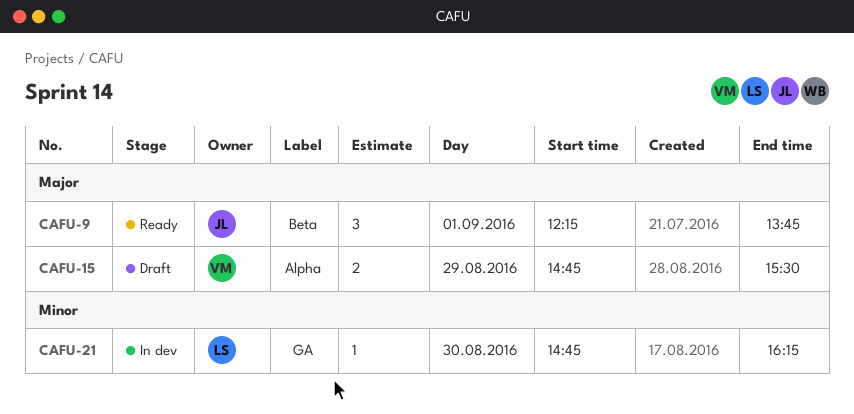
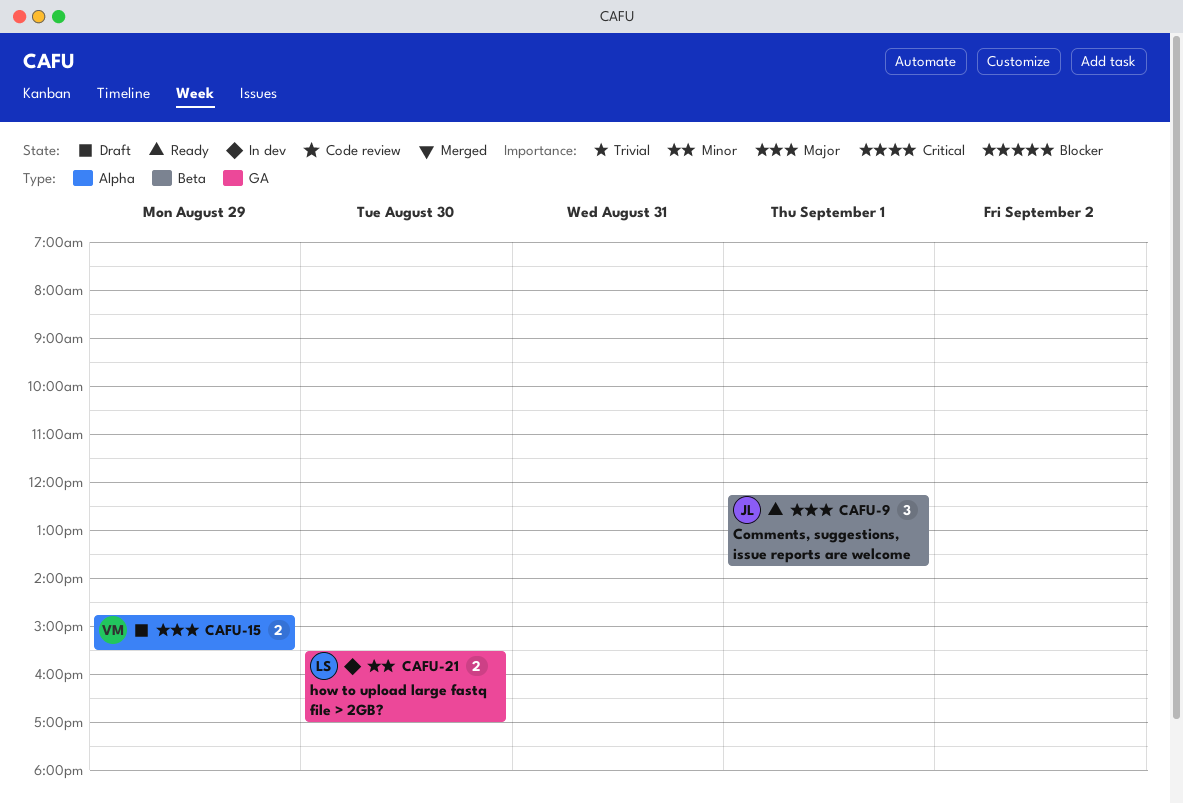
CAFU-21, estimate: 1 -> 2
CAFU-21, begins: 14:45 -> 15:30
CAFU-21, ends: 16:15 -> 17:00

